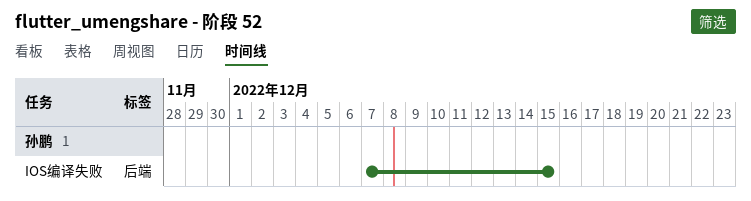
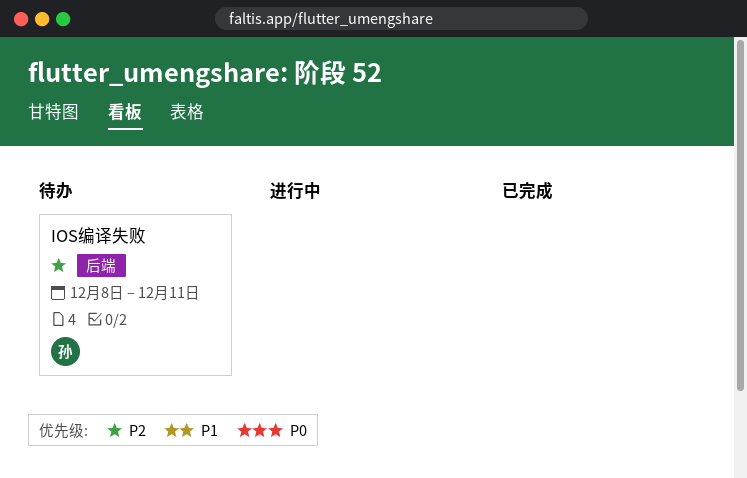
IOS编译失败, start: Dec 7 -> Dec 8
IOS编译失败, due: Dec 15 -> Dec 11

